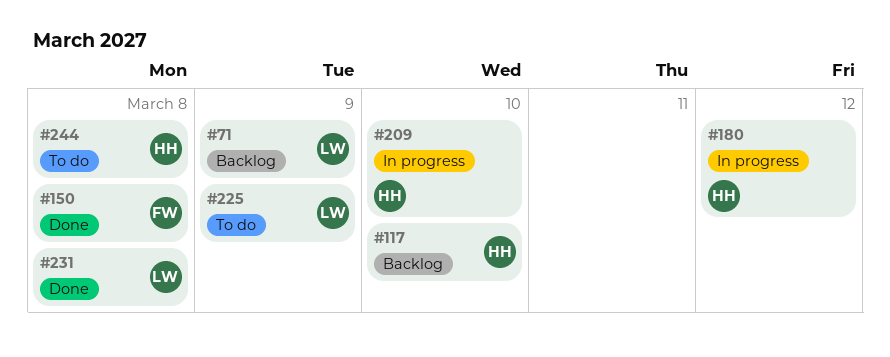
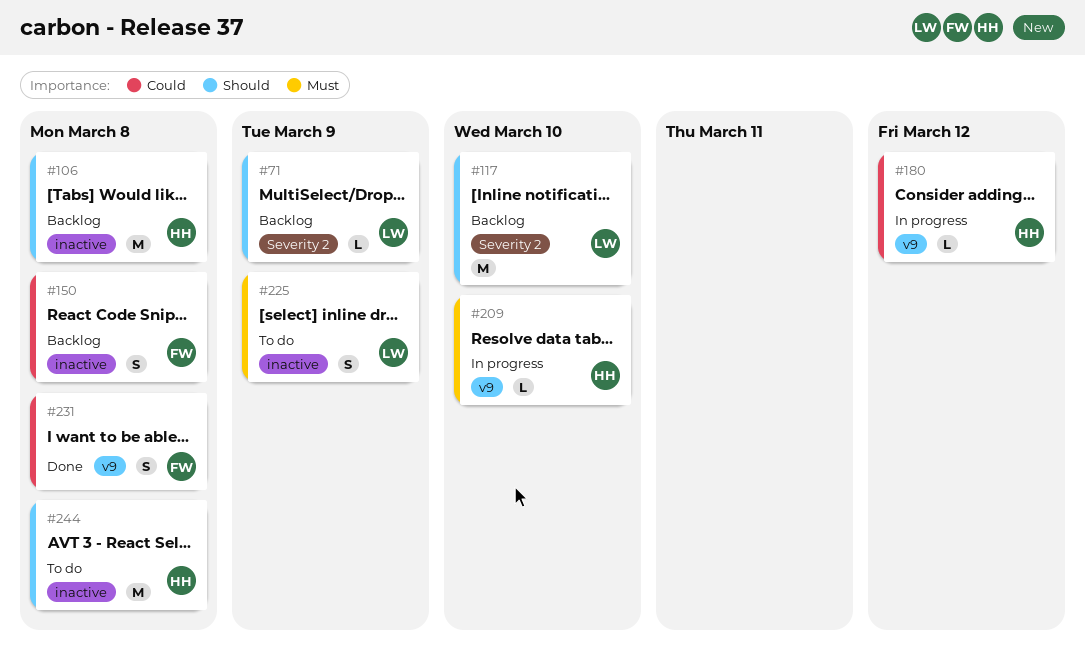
#106: none -> present
#117, owner: HH -> LW
#150, status: Done -> Backlog
#231, owner: LW -> FW

